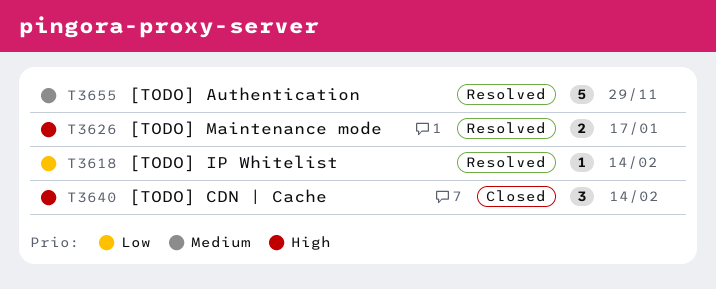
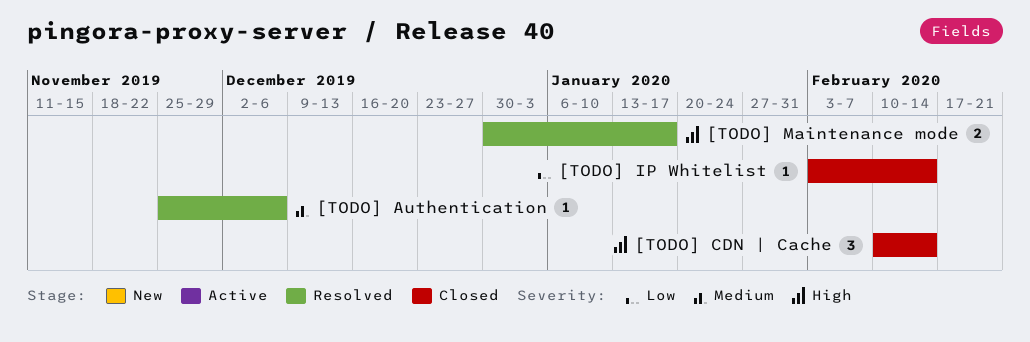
[TODO] Authentication, estimate: 5 -> 1
[TODO] Authentication, due: Nov 29 -> Dec 6
[TODO] IP Whitelist, status: Resolved -> Closed

